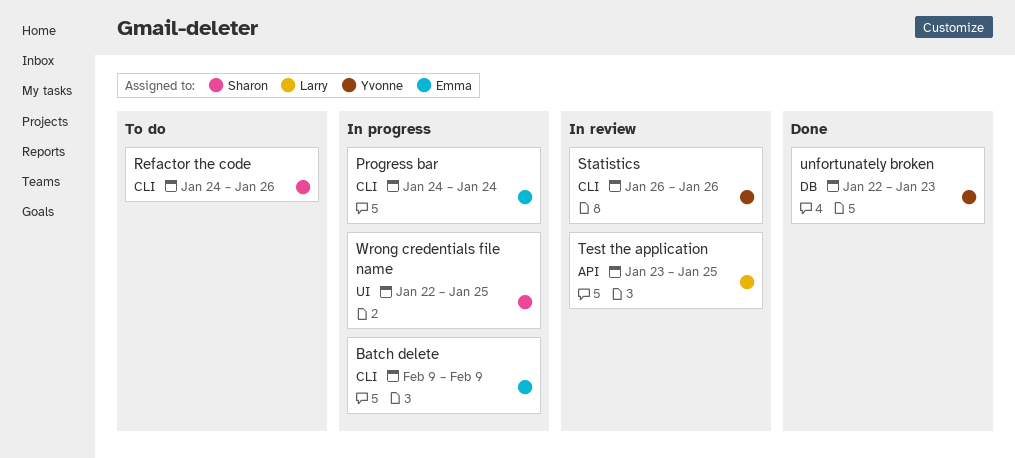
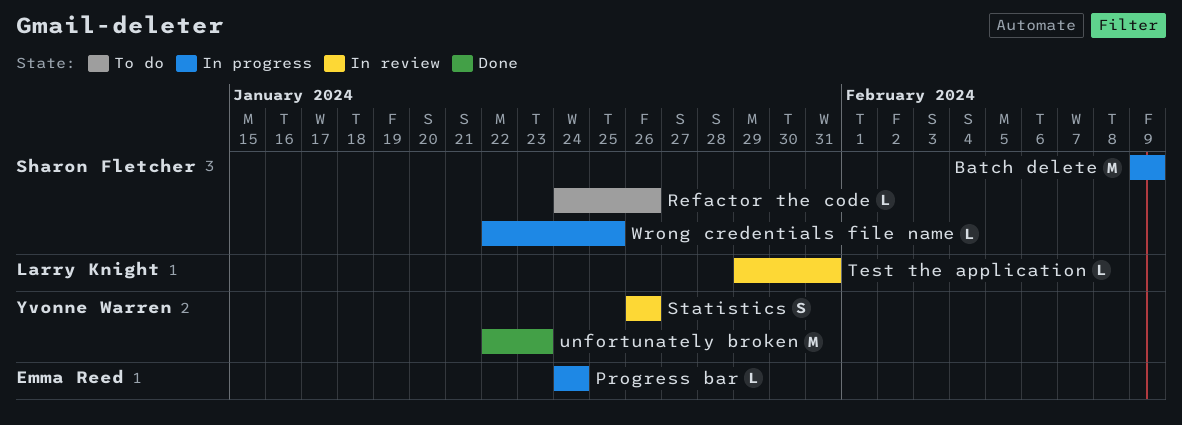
Batch delete, owner: Emma Reed -> Sharon Fletcher
Test the application, start: Jan 23 -> Jan 29
Test the application, due: Jan 25 -> Jan 31

